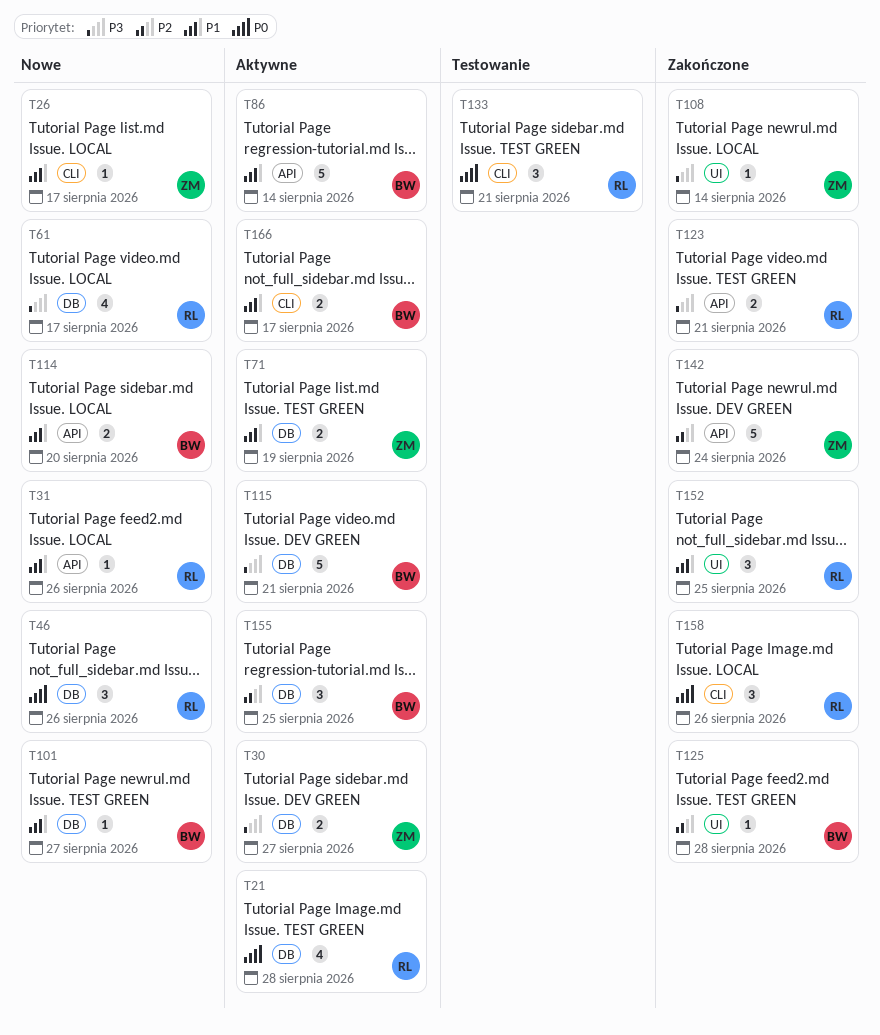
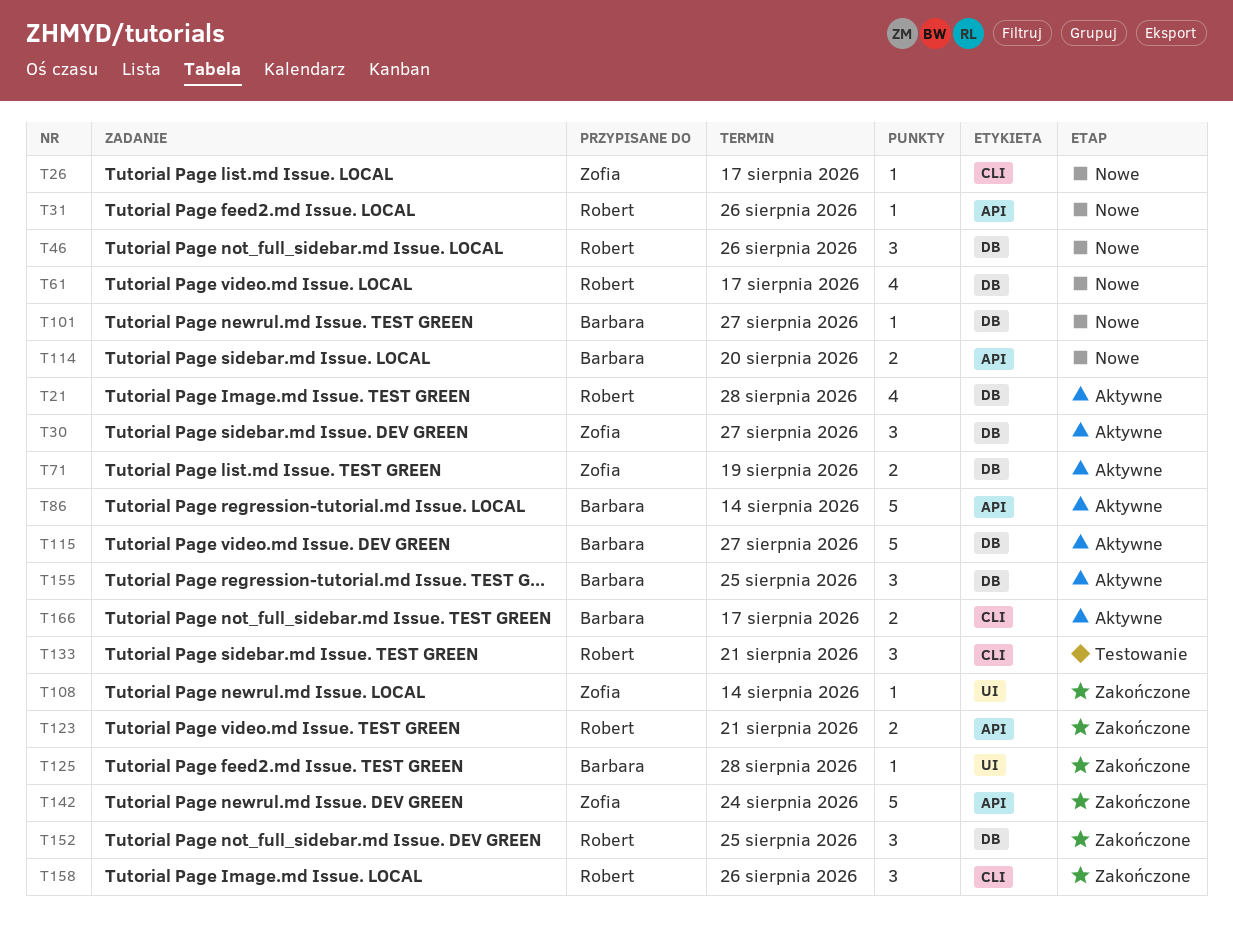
T30, estimate: 2 -> 3
T115, due: Aug 21 -> Aug 27
T152, label: UI -> DB

